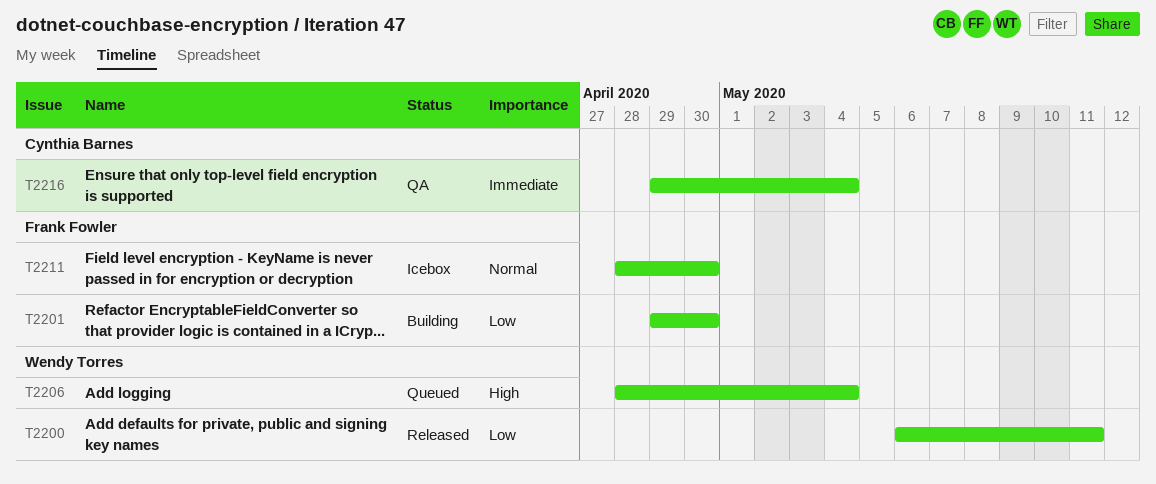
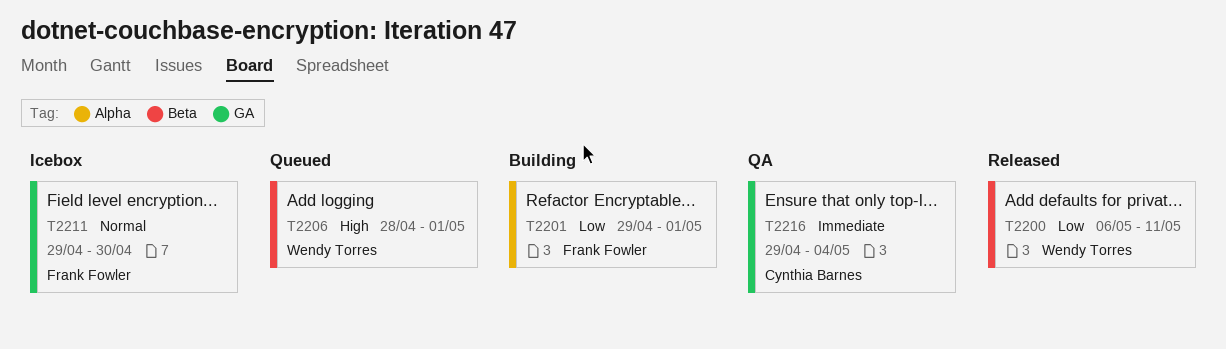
T2201, due: Apr 30 -> May 1
T2206, due: May 4 -> May 1
T2211, start: Apr 28 -> Apr 29

